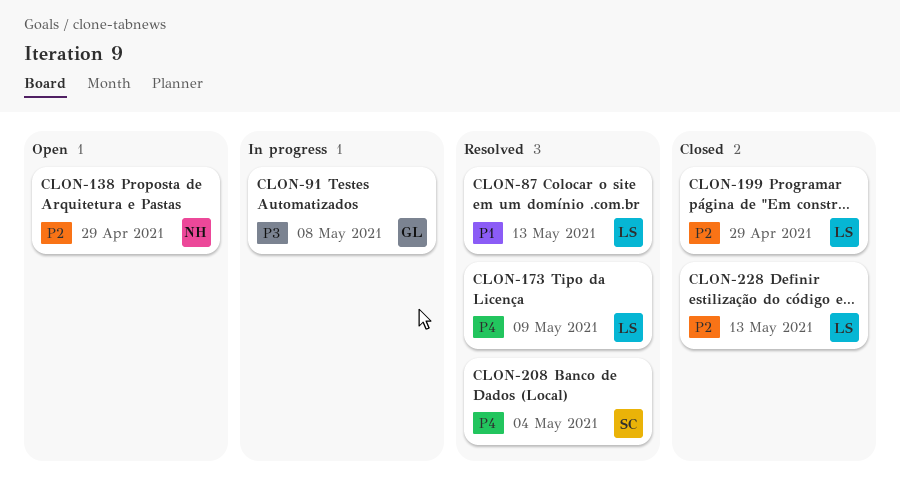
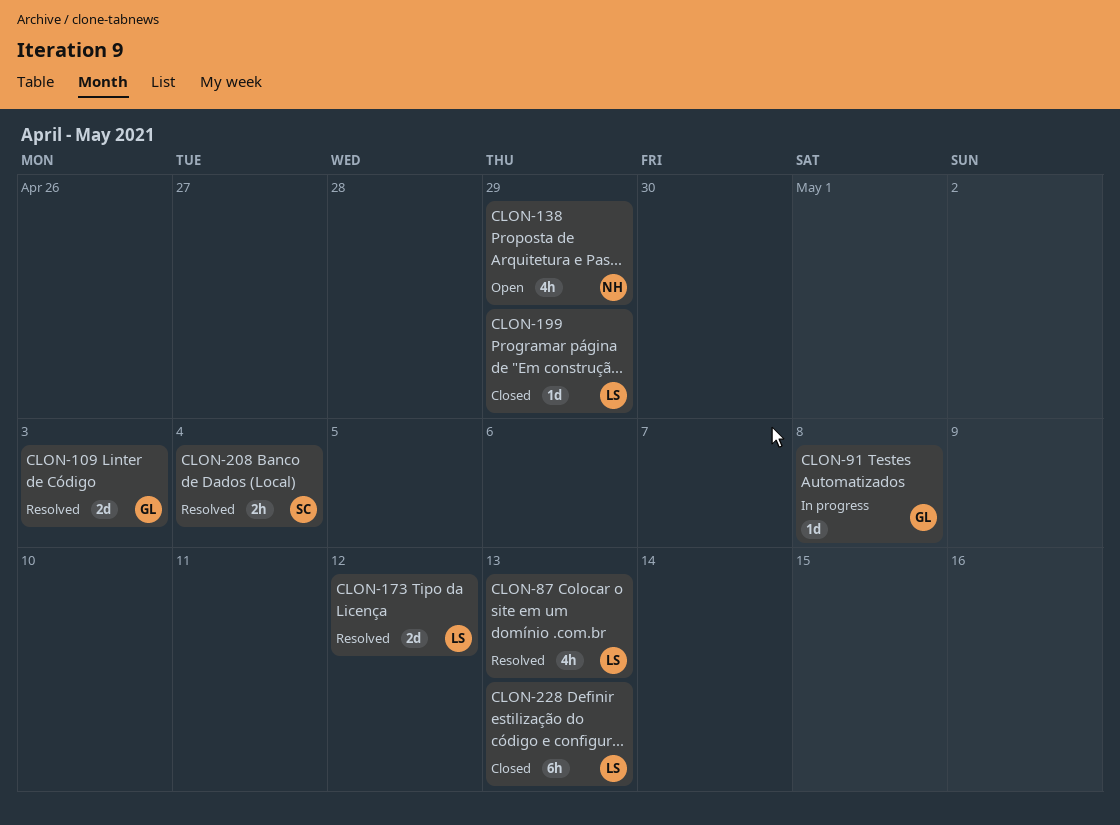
CLON-109: none -> present
CLON-173, due: May 9 -> May 12

